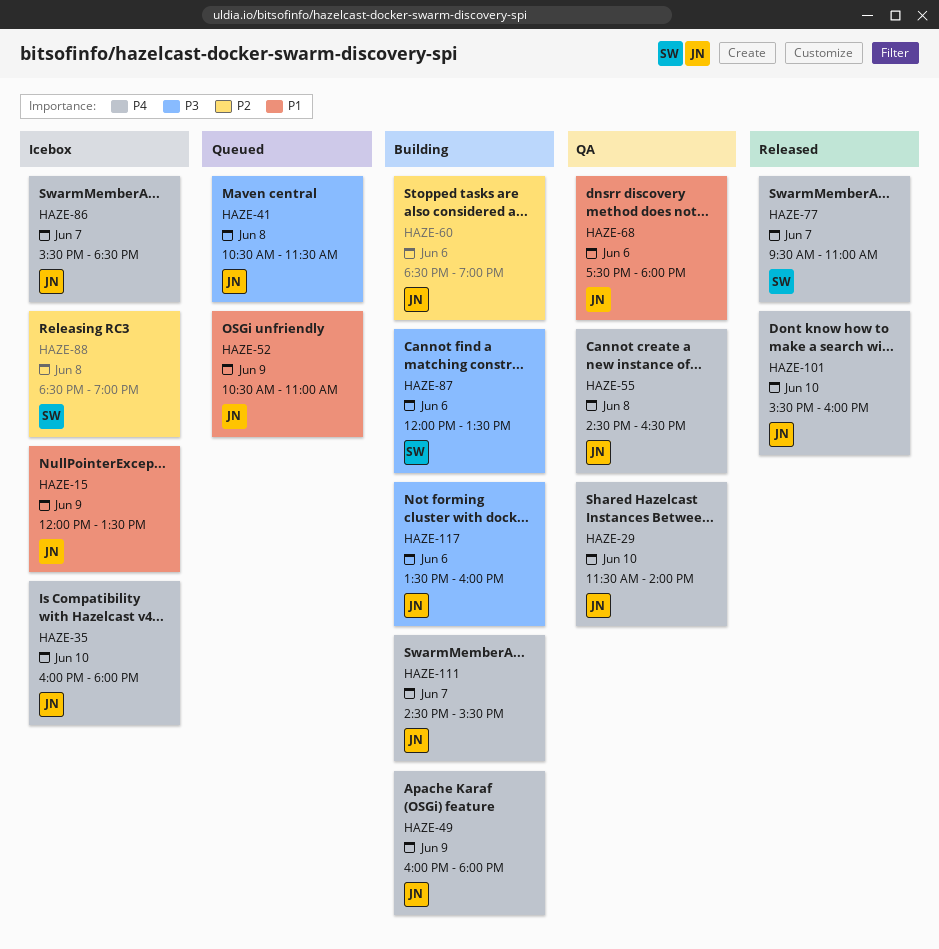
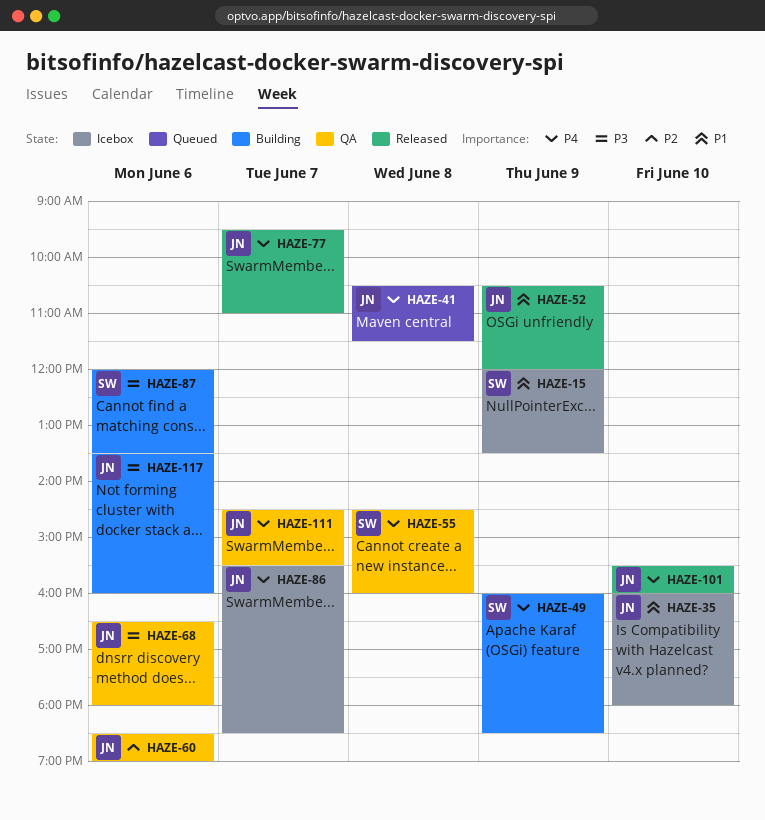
HAZE-15, owner: JN -> SW
HAZE-29: present -> none
HAZE-35, priority: P4 -> P1
HAZE-41, priority: P3 -> P4
HAZE-49, owner: JN -> SW
HAZE-49, ends: 18:00 -> 18:30
HAZE-52, status: Queued -> Released
HAZE-52, ends: 11:00 -> 12:00
HAZE-55, owner: JN -> SW
HAZE-55, ends: 16:30 -> 16:00
HAZE-60, status: Building -> QA
HAZE-68, priority: P1 -> P3
HAZE-68, begins: 17:30 -> 16:30
HAZE-77, owner: SW -> JN
HAZE-88: present -> none
HAZE-111, status: Building -> QA

